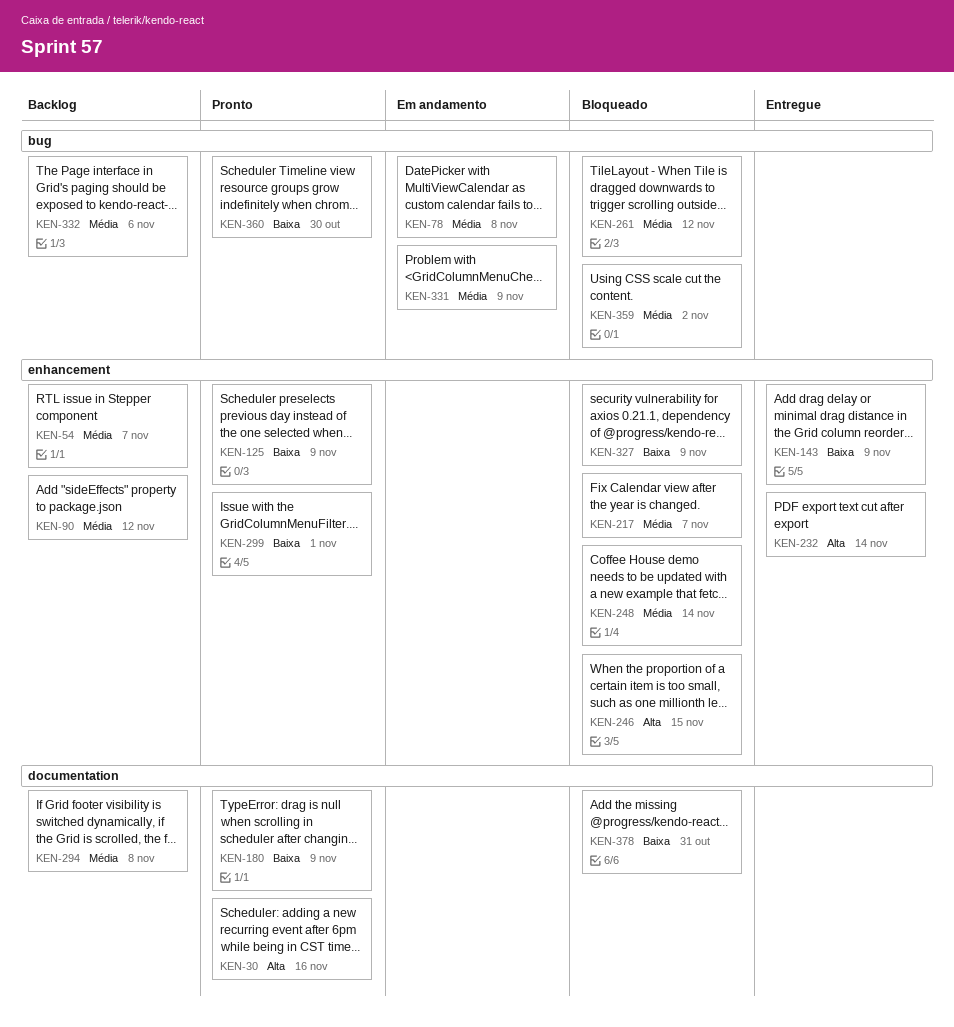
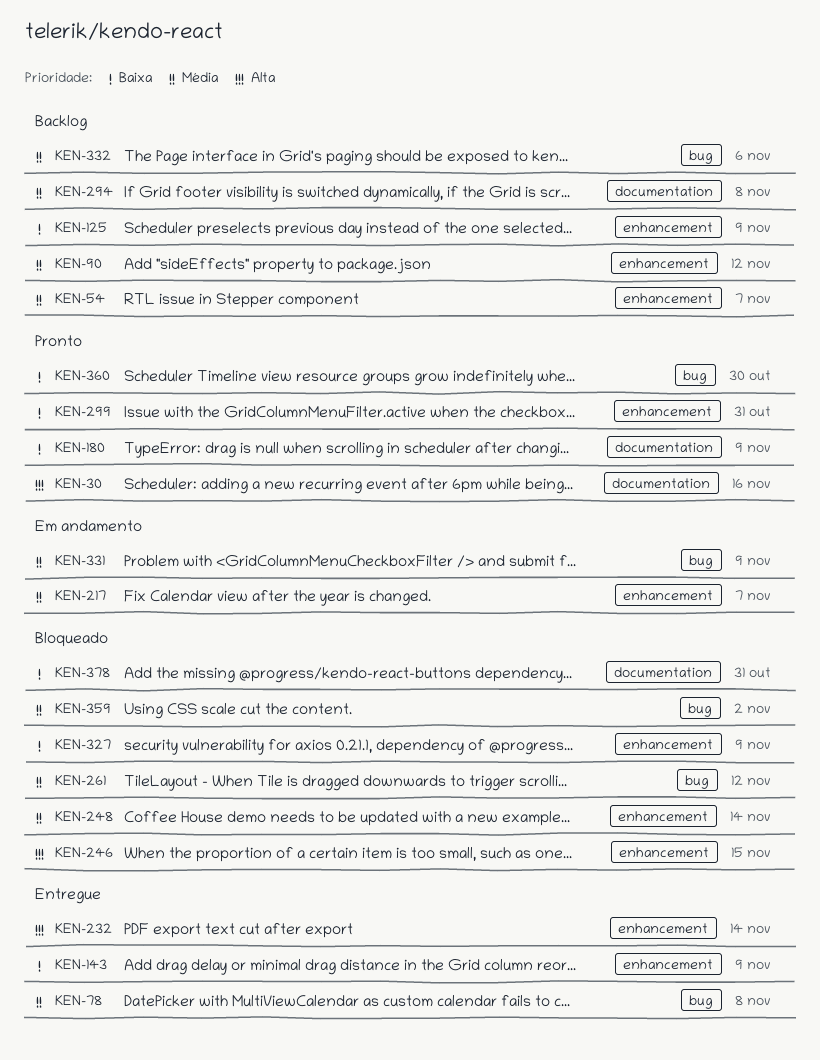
KEN-78, status: Em andamento -> Entregue
KEN-125, status: Pronto -> Backlog
KEN-217, status: Bloqueado -> Em andamento
KEN-299, due: Nov 1 -> Oct 31

